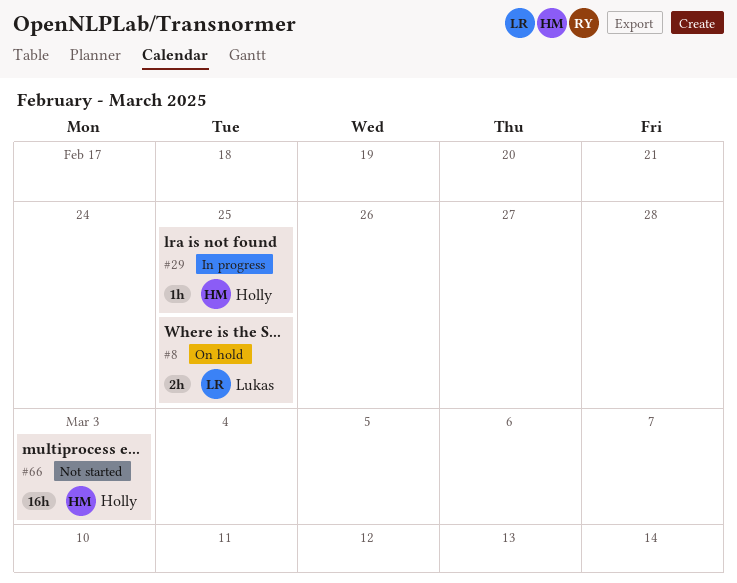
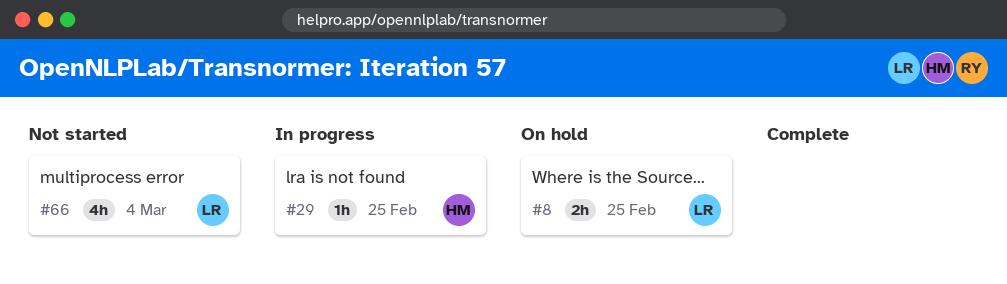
#66, owner: Holly -> Lukas
#66, estimate: 16h -> 4h
#66, due: Mar 3 -> Mar 4

